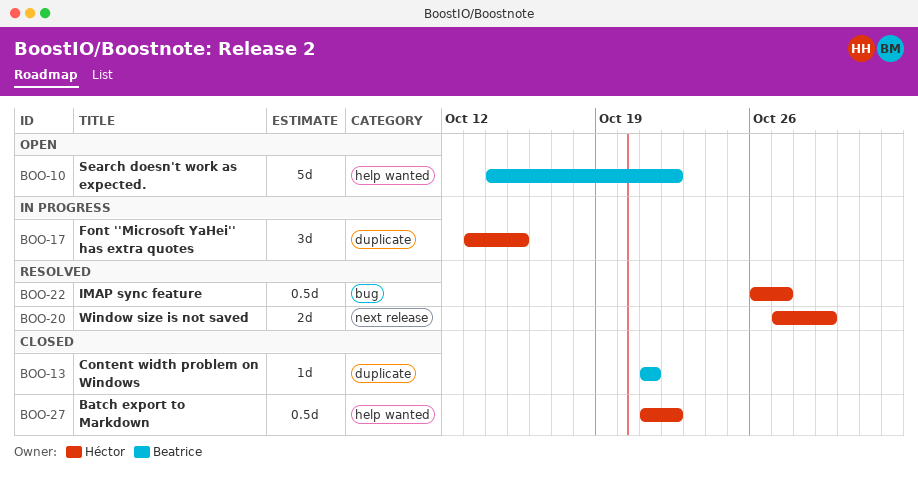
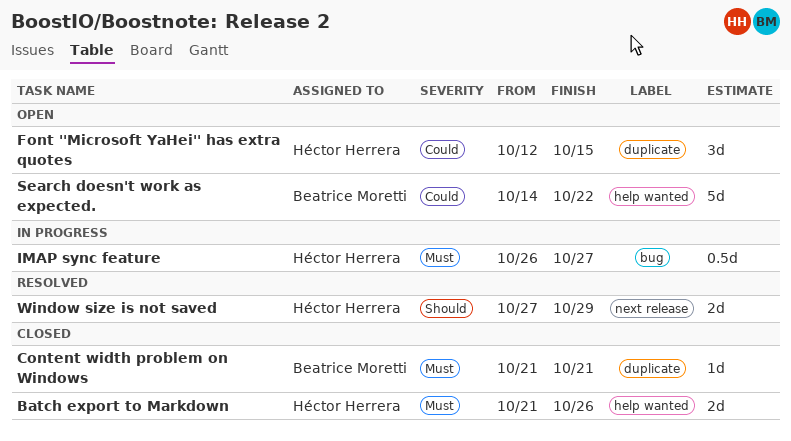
Batch export to Markdown, estimate: 0.5d -> 2d
Batch export to Markdown, due: Oct 22 -> Oct 26
Font ''Microsoft YaHei'' has extra quotes, status: In progress -> Open
Font ''Microsoft YaHei'' has extra quotes, start: Oct 13 -> Oct 12
IMAP sync feature, status: Resolved -> In progress

